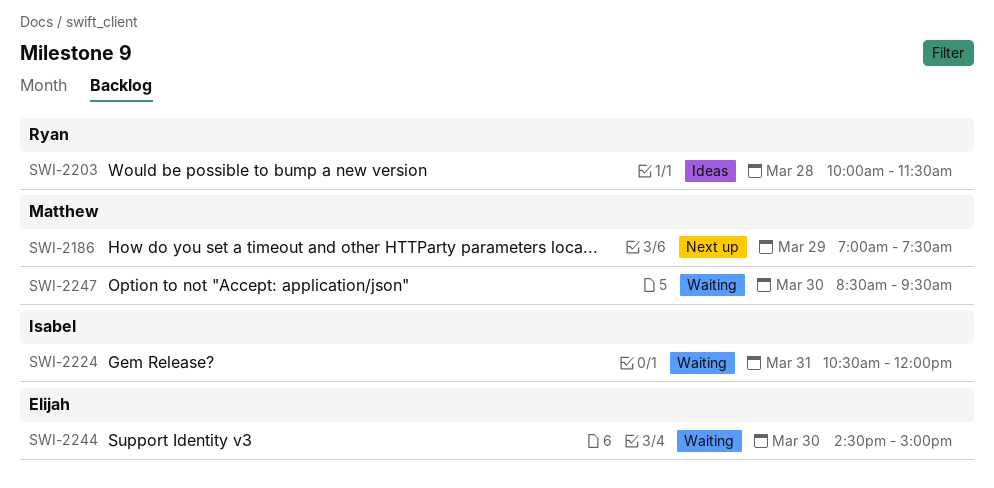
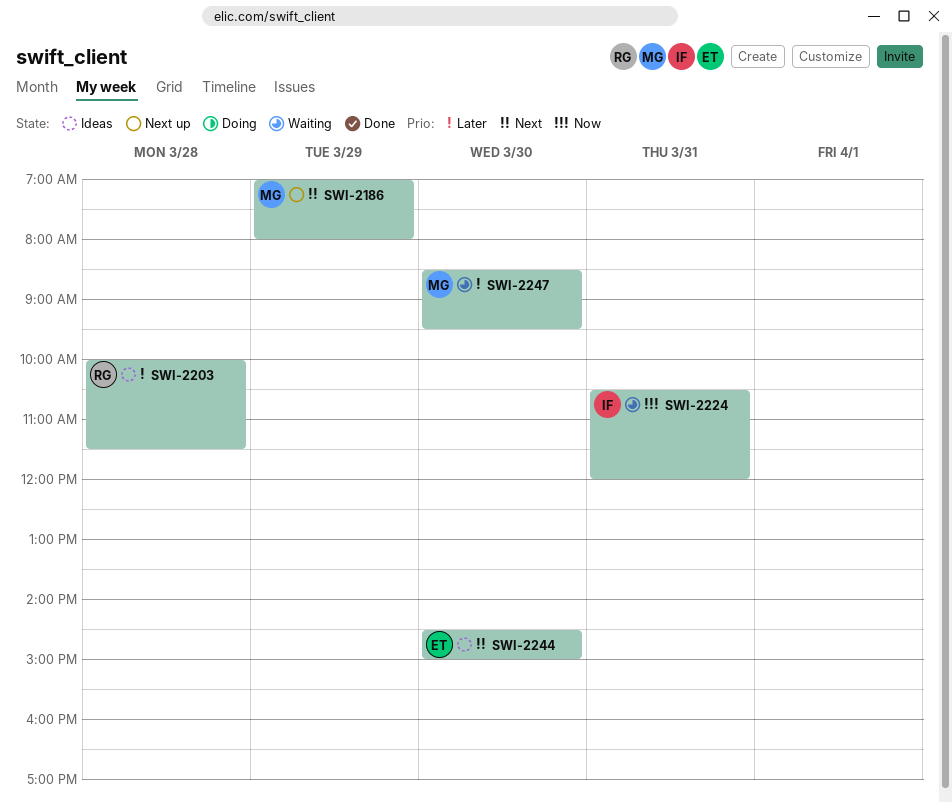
SWI-2186, ends: 07:30 -> 08:00
SWI-2244, status: Waiting -> Ideas

